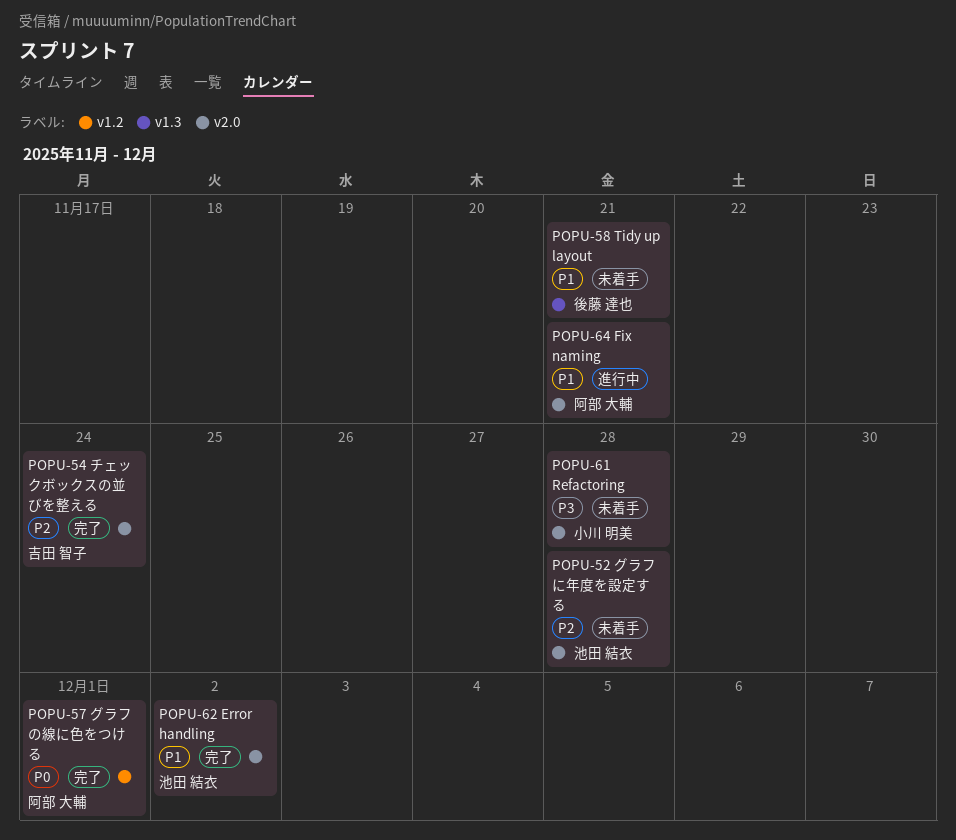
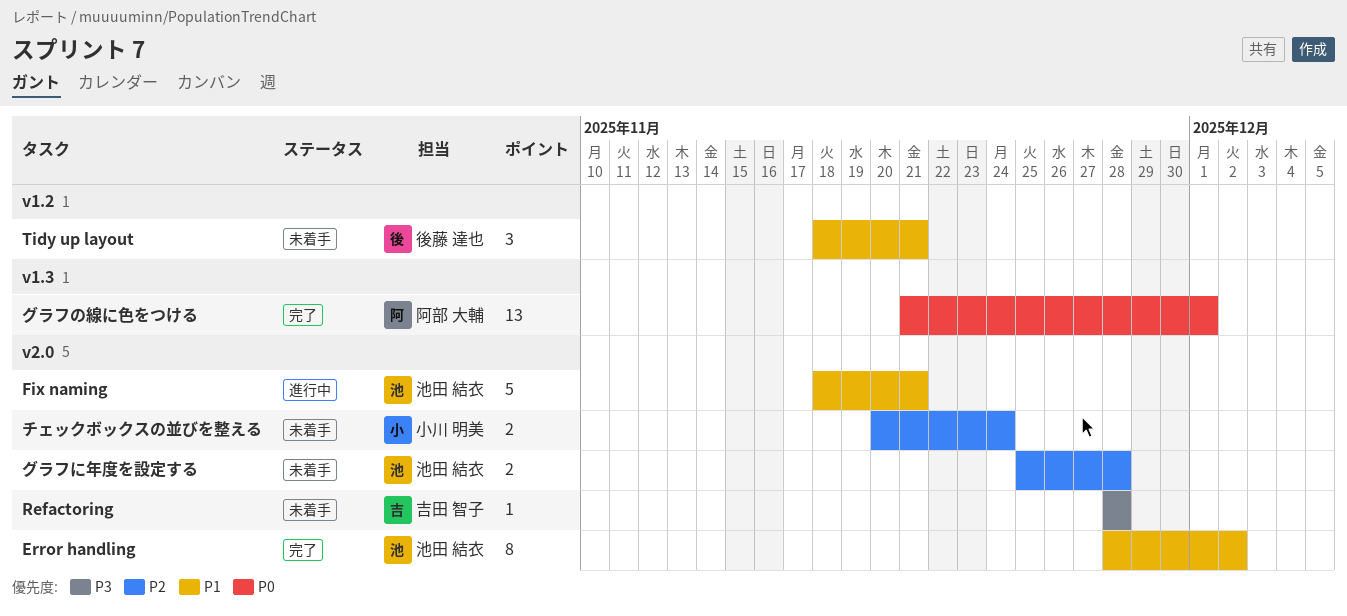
Fix naming, owner: 阿部 大輔 -> 池田 結衣
Refactoring, owner: 小川 明美 -> 吉田 智子
Tidy up layout, label: v1.3 -> v1.2
グラフの線に色をつける, label: v1.2 -> v1.3
チェックボックスの並びを整える, status: 完了 -> 未着手
チェックボックスの並びを整える, owner: 吉田 智子 -> 小川 明美

